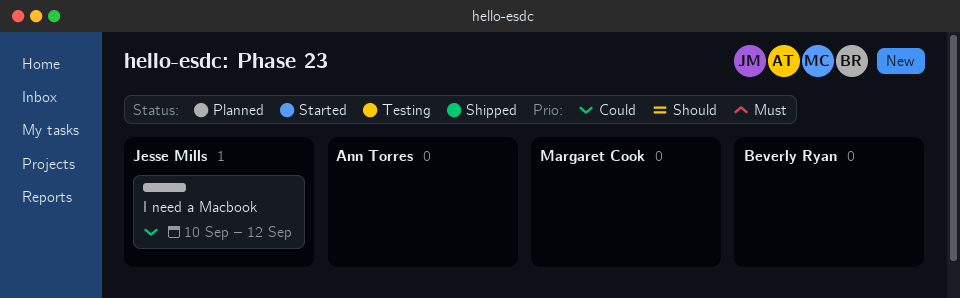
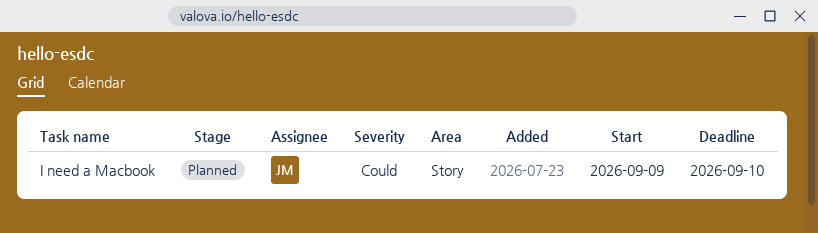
I need a Macbook, start: Sep 10 -> Sep 9
I need a Macbook, due: Sep 12 -> Sep 10

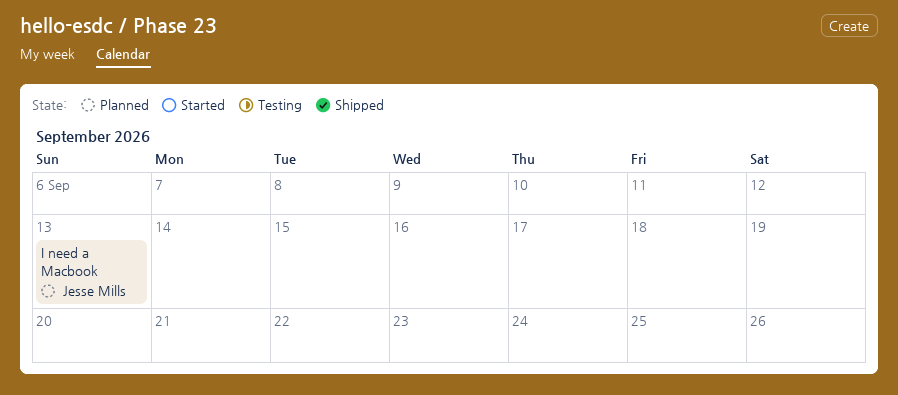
I need a Macbook, due: Sep 10 -> Sep 13

